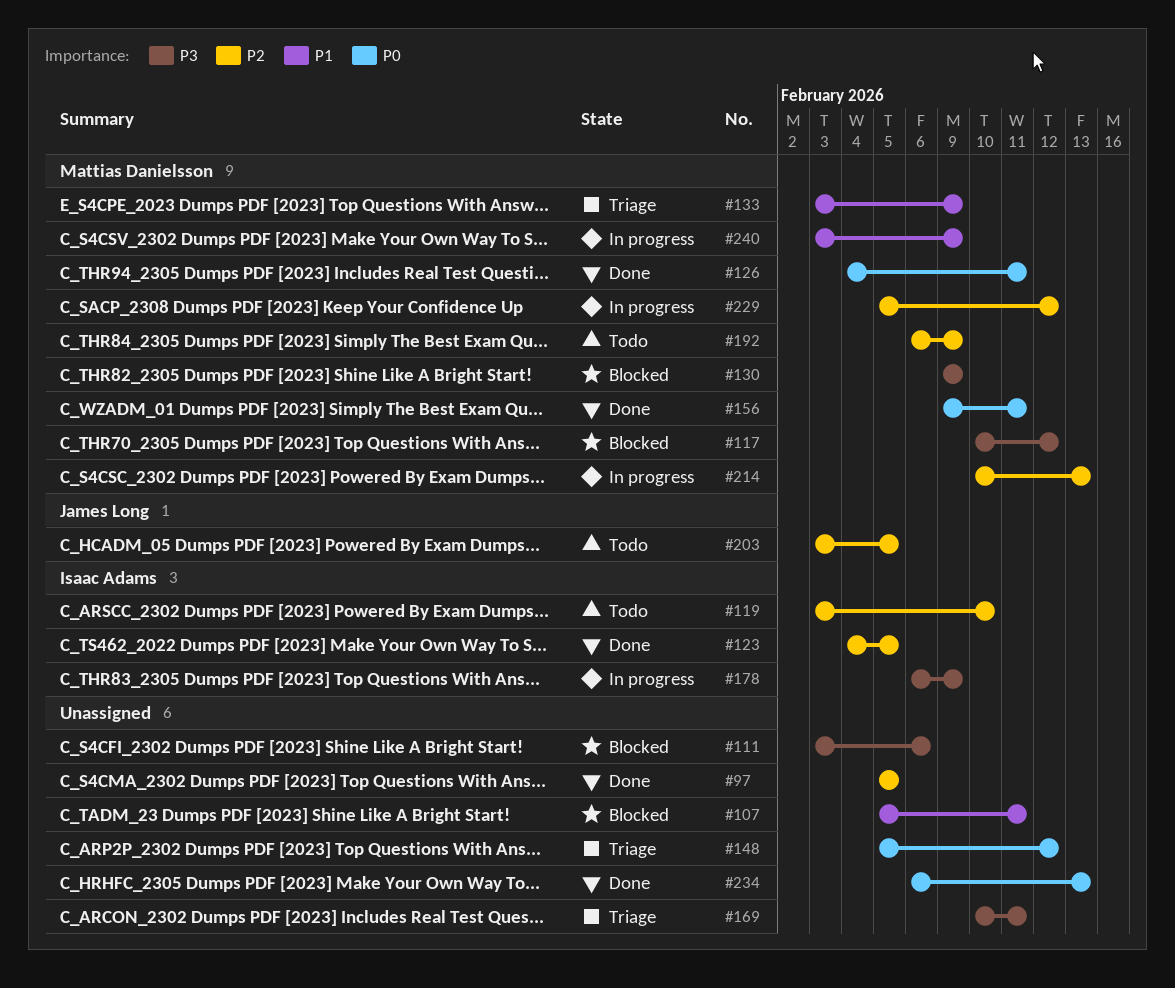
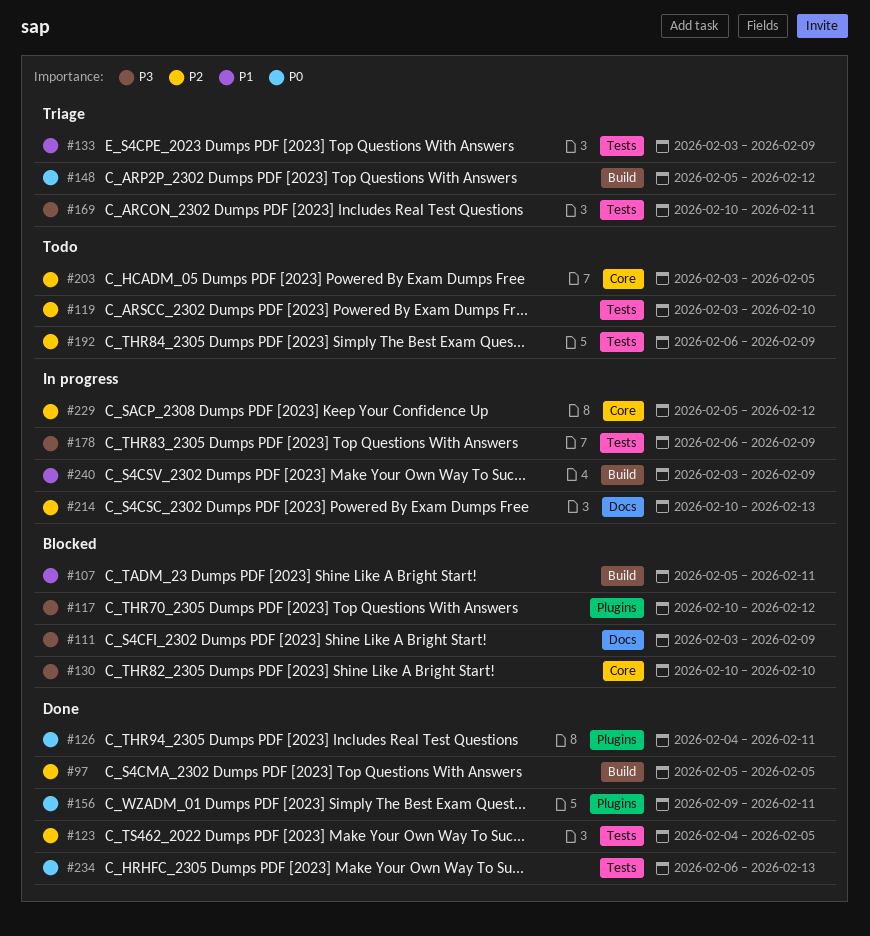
#111, due: Feb 6 -> Feb 9
#130, start: Feb 9 -> Feb 10
#130, due: Feb 9 -> Feb 10

